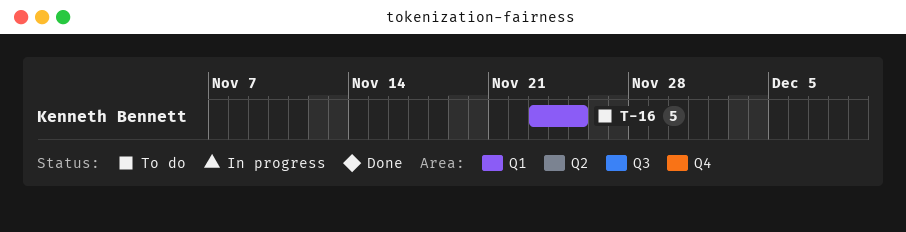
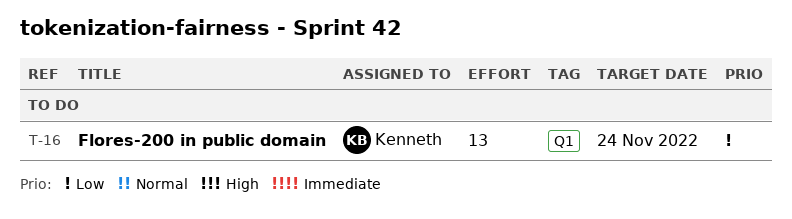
T-16, estimate: 5 -> 13
T-16, due: Nov 25 -> Nov 24

